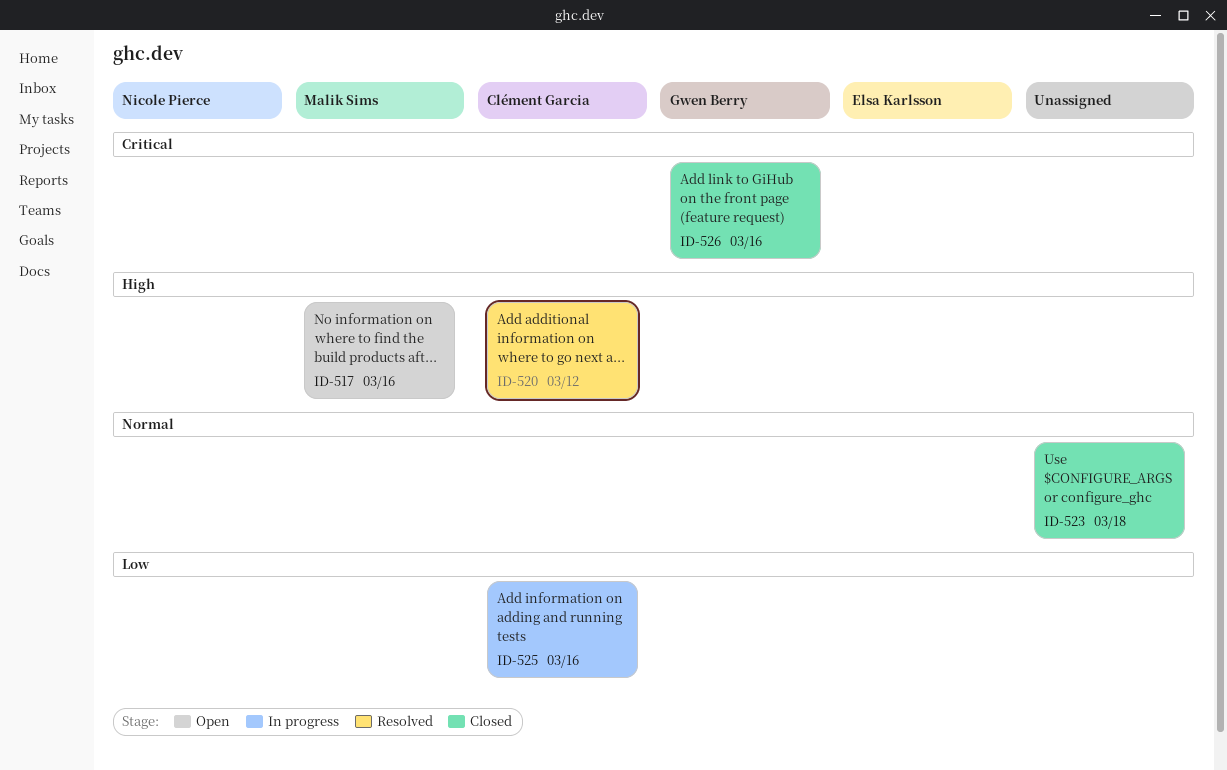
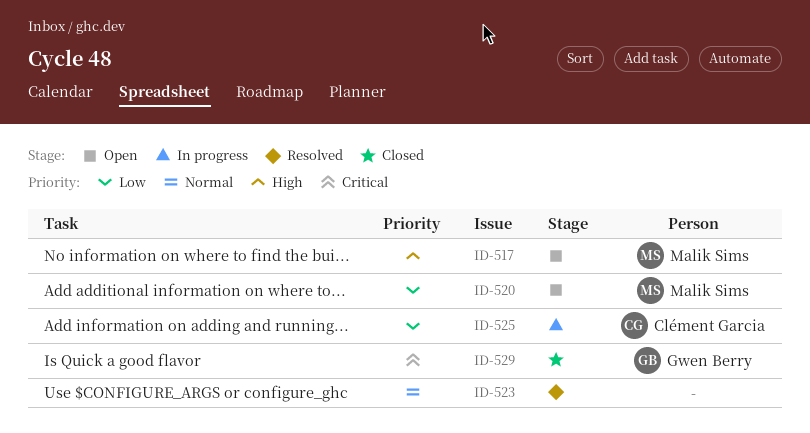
ID-520, status: Resolved -> Open
ID-520, owner: Clément Garcia -> Malik Sims
ID-520, priority: High -> Low
ID-523, status: Closed -> Resolved
ID-526: present -> none
ID-529: none -> present

